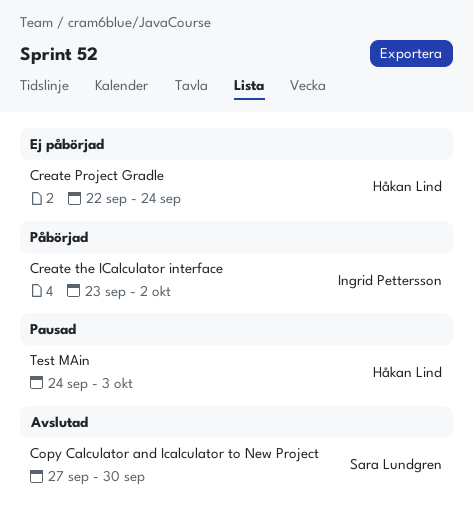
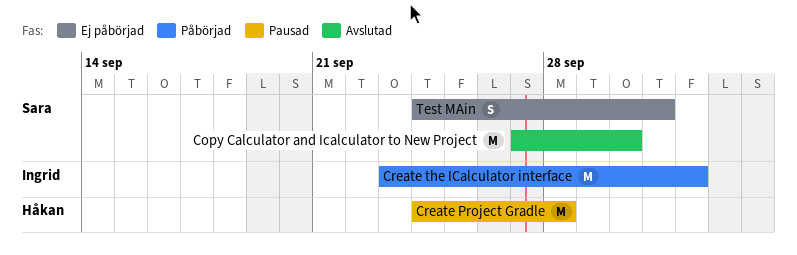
Create Project Gradle, status: Ej påbörjad -> Pausad
Create Project Gradle, start: Sep 22 -> Sep 24
Create Project Gradle, due: Sep 24 -> Sep 28
Test MAin, status: Pausad -> Ej påbörjad
Test MAin, owner: Håkan Lind -> Sara Lundgren
Test MAin, due: Oct 3 -> Oct 1

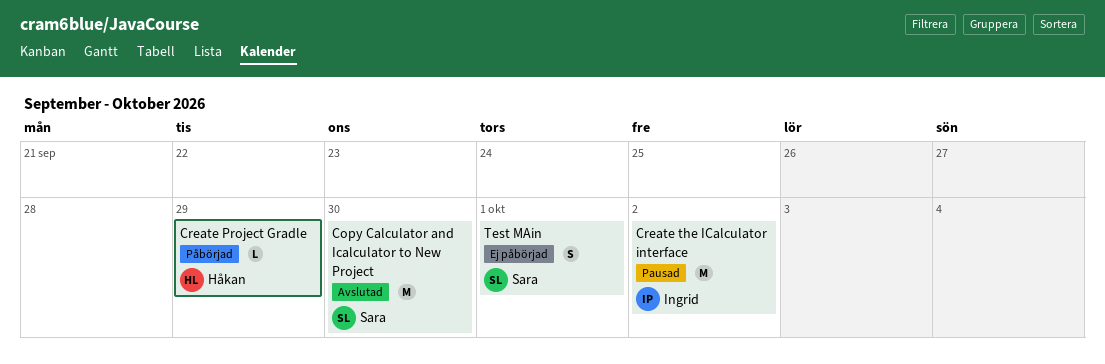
Create Project Gradle, status: Pausad -> Påbörjad
Create Project Gradle, estimate: M -> L
Create Project Gradle, due: Sep 28 -> Sep 29
Create the ICalculator interface, status: Påbörjad -> Pausad

